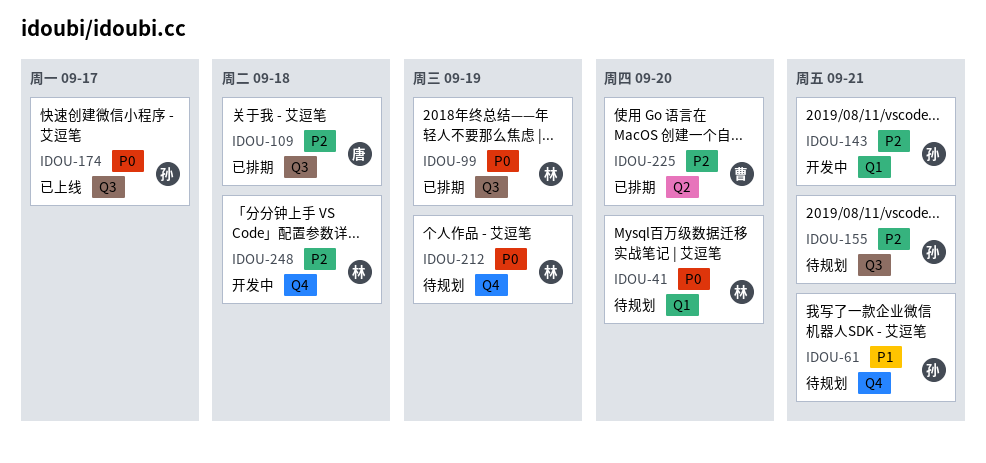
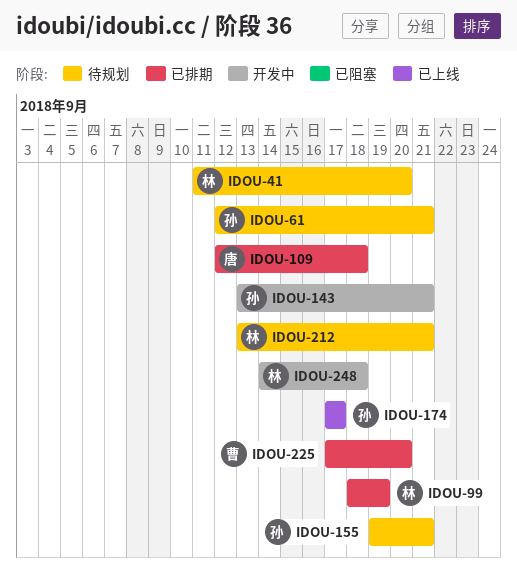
IDOU-212, due: Sep 19 -> Sep 21

